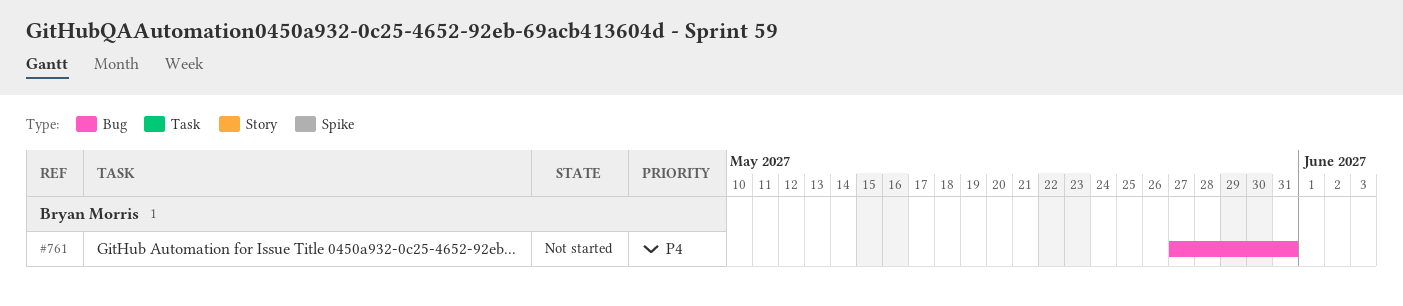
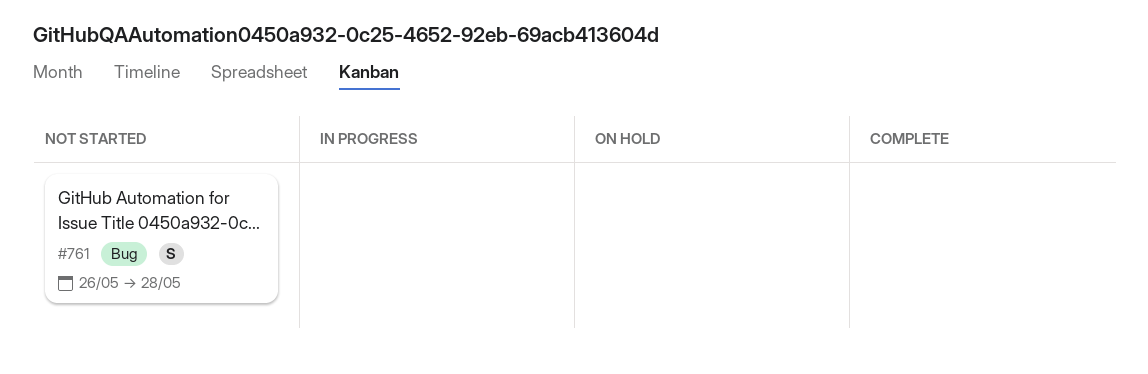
#761, start: May 27 -> May 26
#761, due: May 31 -> May 28

